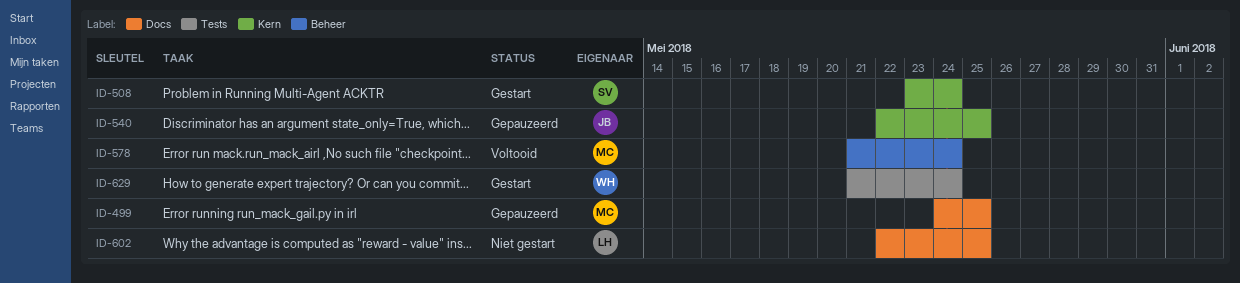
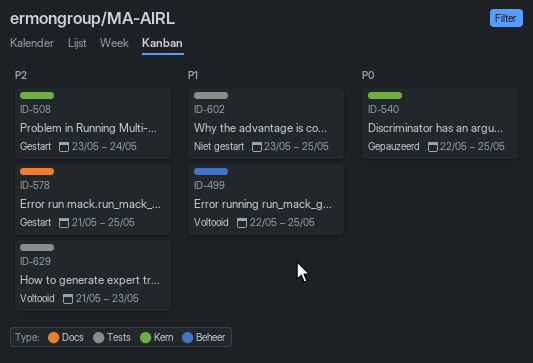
ID-499, status: Gepauzeerd -> Voltooid
ID-499, label: Docs -> Beheer
ID-499, start: May 24 -> May 22
ID-578, status: Voltooid -> Gestart
ID-578, label: Beheer -> Docs
ID-578, due: May 24 -> May 25
ID-602, label: Docs -> Tests
ID-602, start: May 22 -> May 23
ID-629, status: Gestart -> Voltooid
ID-629, due: May 24 -> May 23

